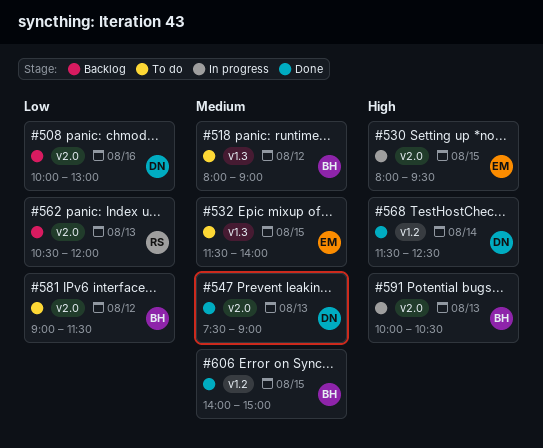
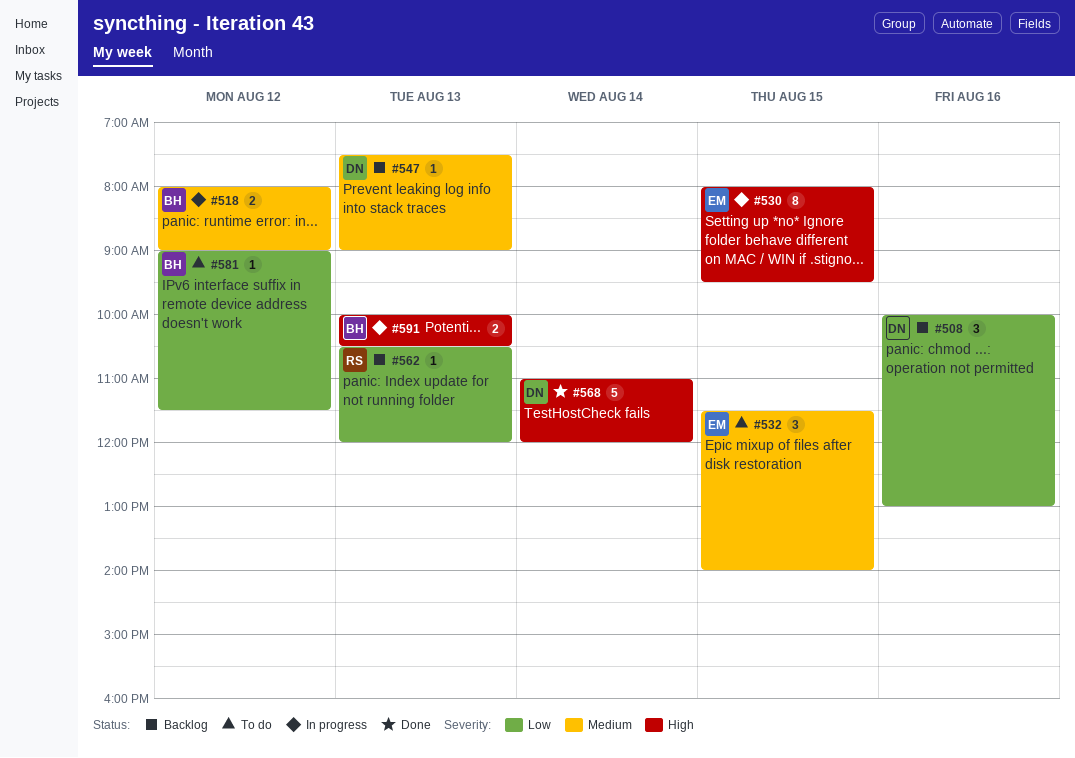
#518, status: To do -> In progress
#547, status: Done -> Backlog
#568, begins: 11:30 -> 11:00
#568, ends: 12:30 -> 12:00
#606: present -> none

